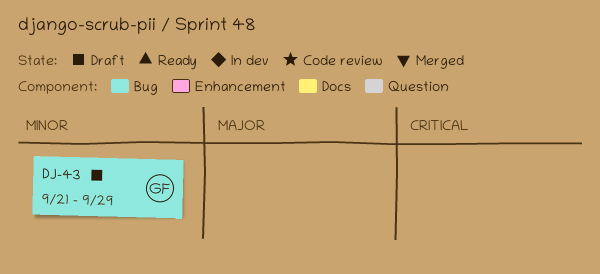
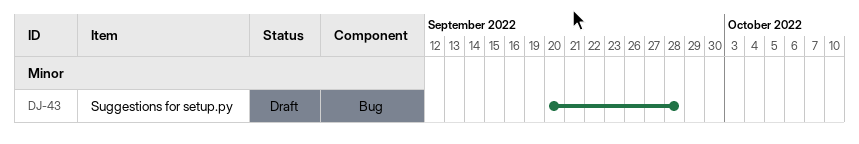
DJ-43, start: Sep 21 -> Sep 20
DJ-43, due: Sep 29 -> Sep 28

